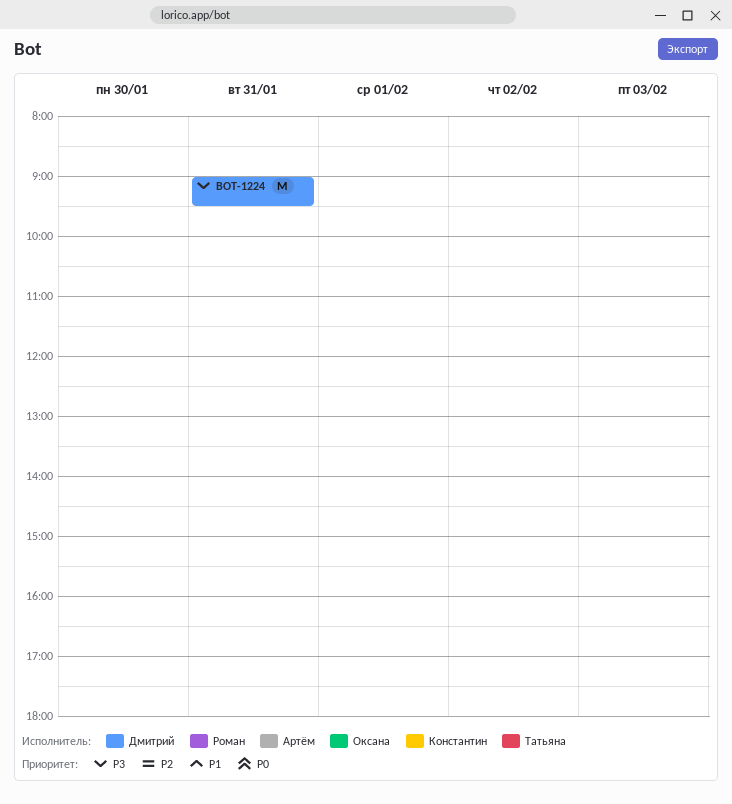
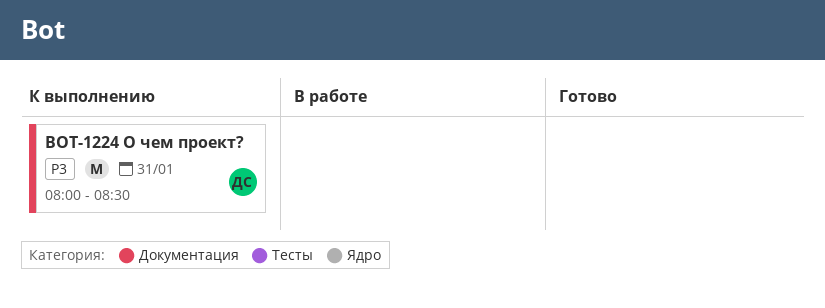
BOT-1224, begins: 09:00 -> 08:00
BOT-1224, ends: 09:30 -> 08:30

